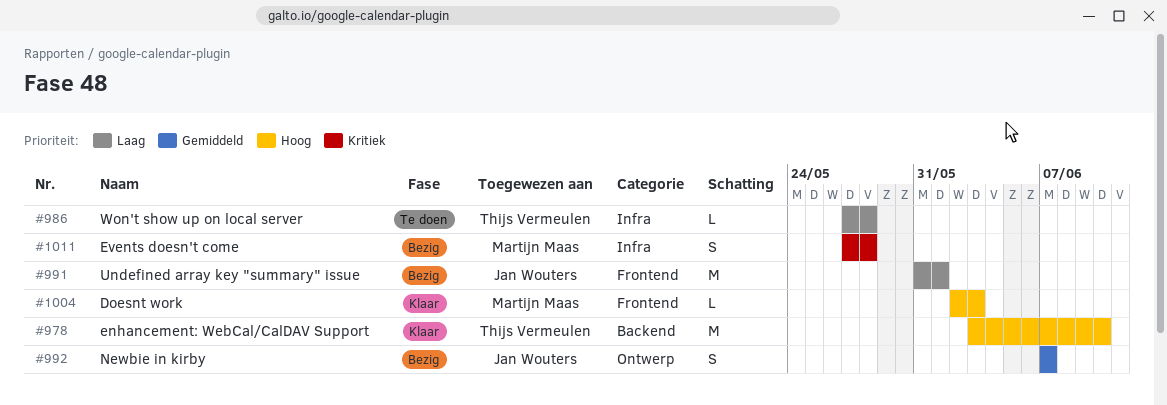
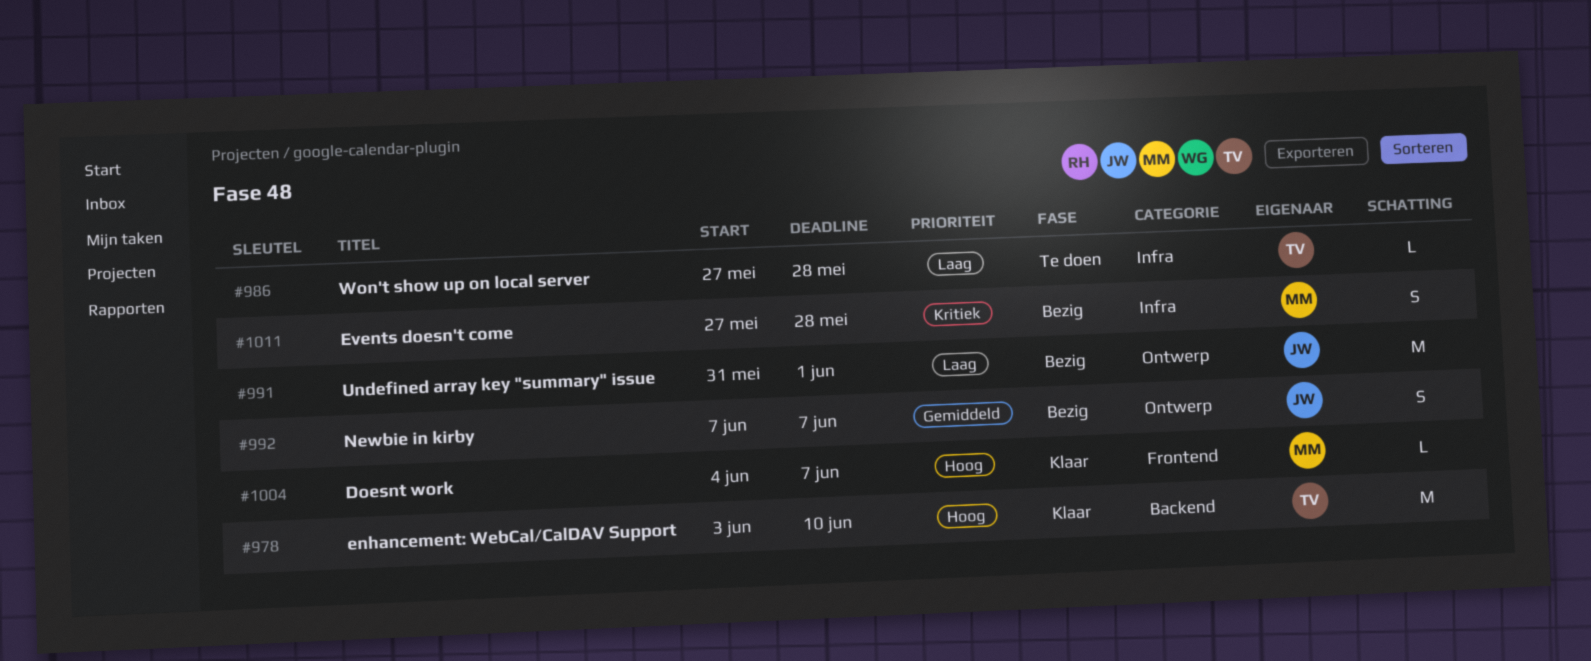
#991, label: Frontend -> Ontwerp
#1004, start: Jun 2 -> Jun 4
#1004, due: Jun 3 -> Jun 7

